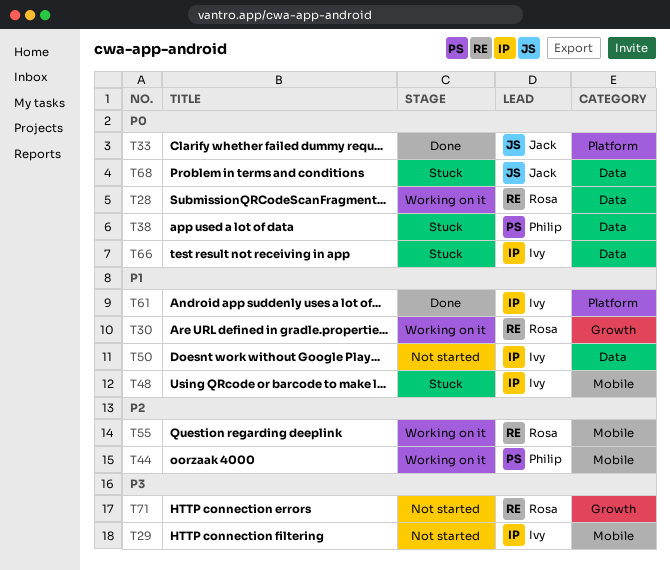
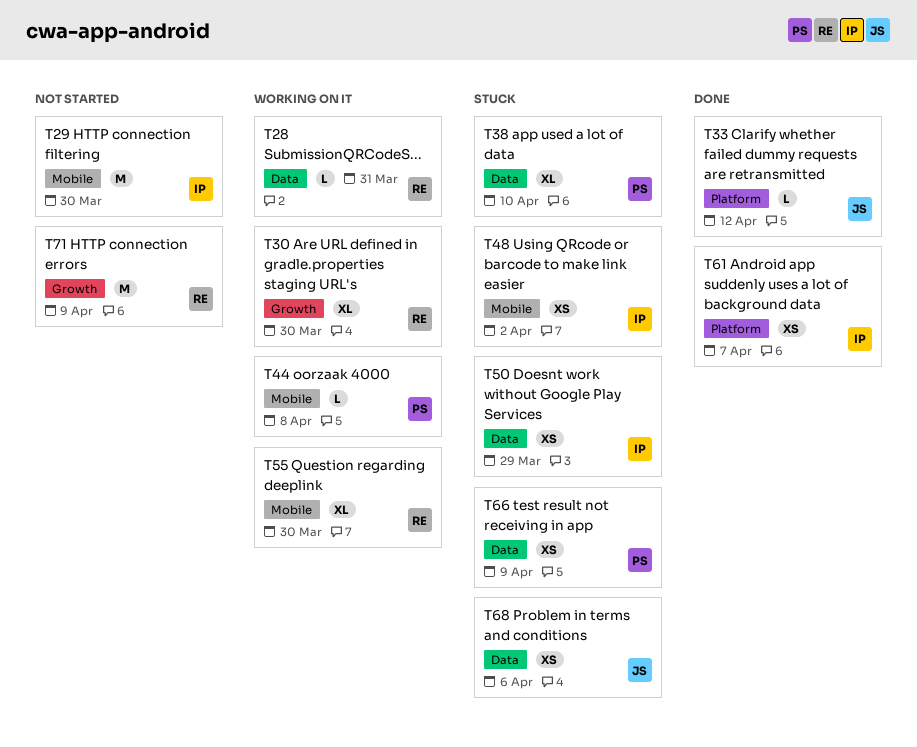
T50, status: Not started -> Stuck
T66, owner: Ivy -> Philip

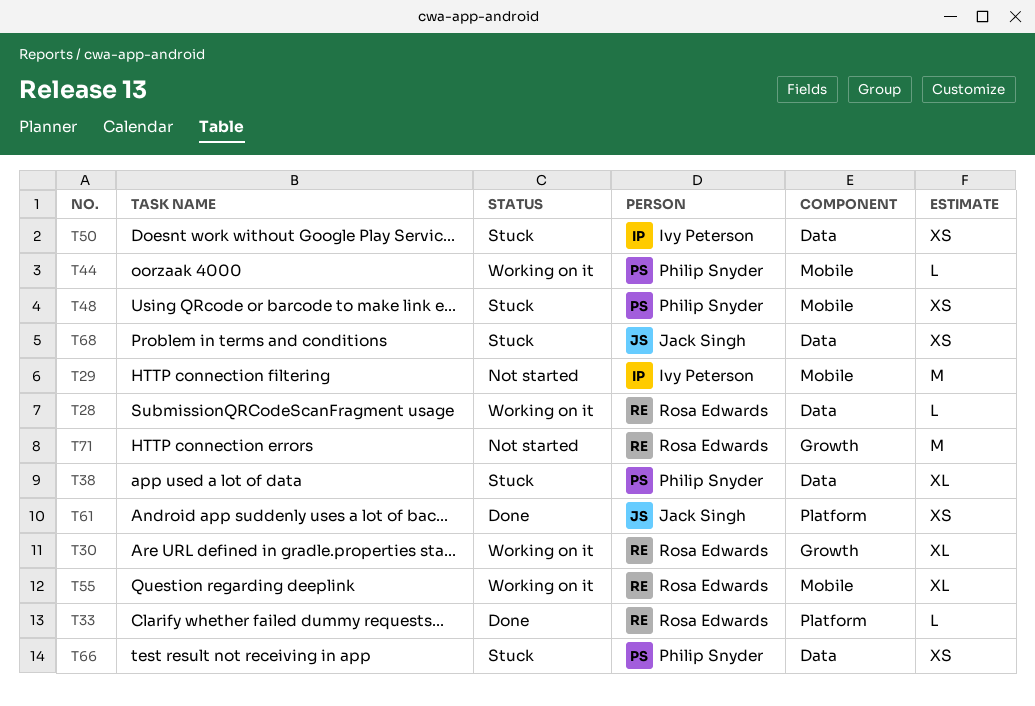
T33, owner: Jack Singh -> Rosa Edwards
T48, owner: Ivy Peterson -> Philip Snyder
T61, owner: Ivy Peterson -> Jack Singh

